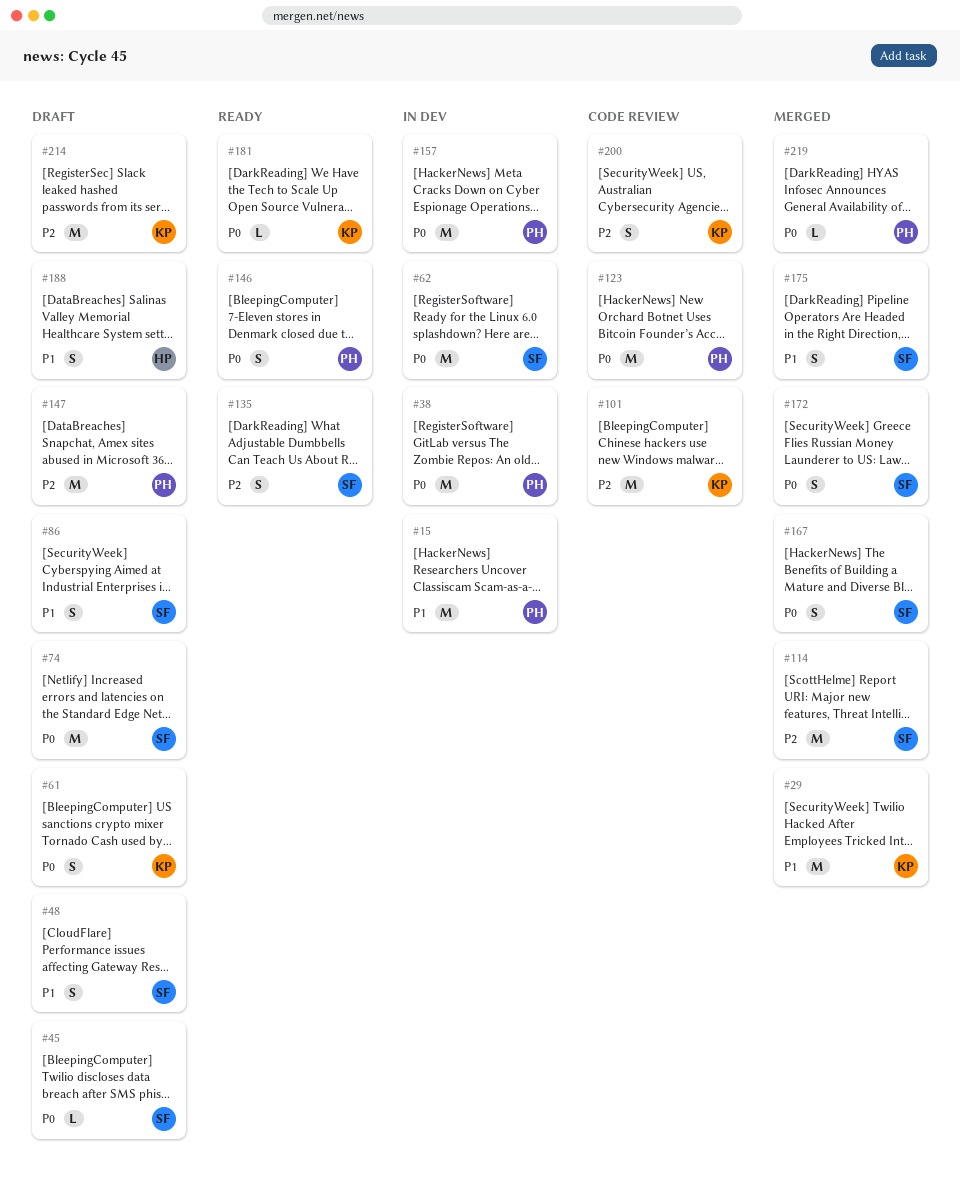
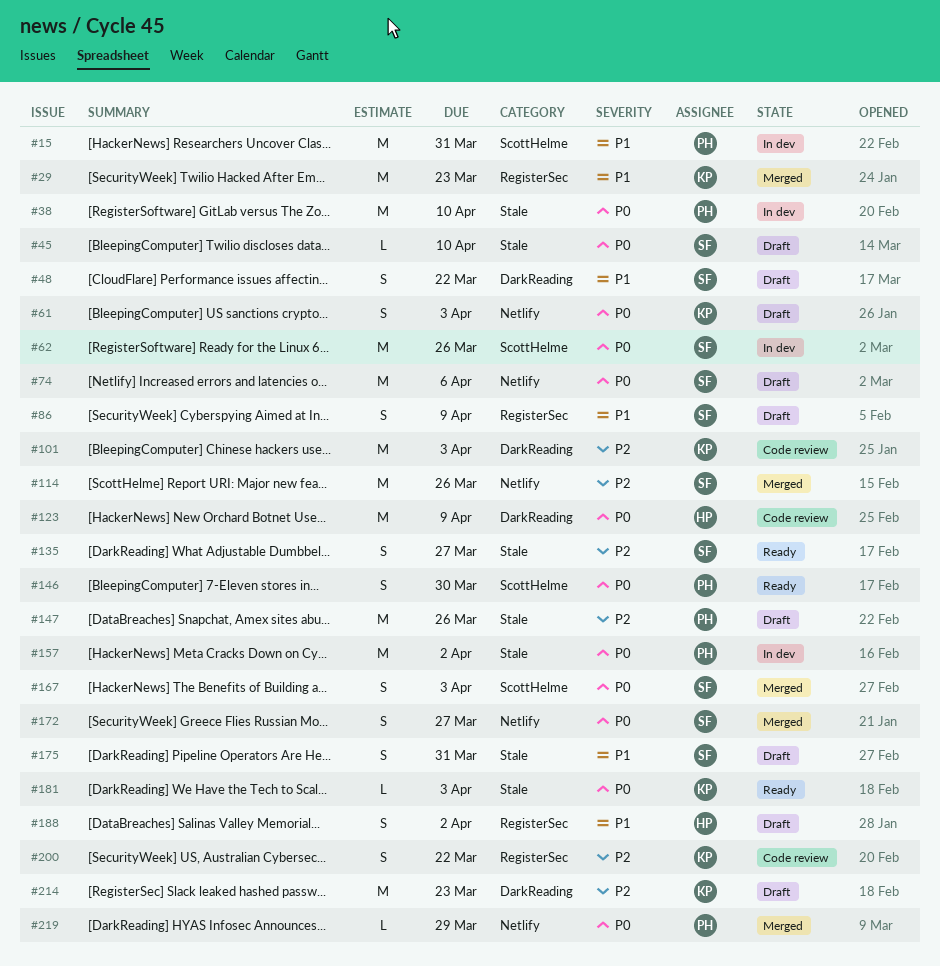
#123, owner: PH -> HP
#175, status: Merged -> Draft

